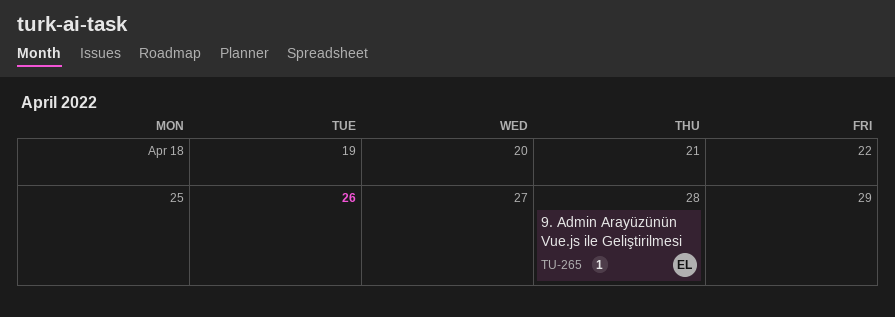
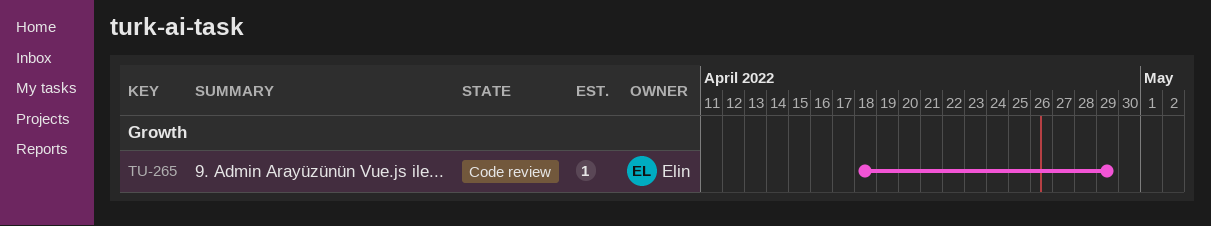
TU-265, due: Apr 28 -> Apr 29

